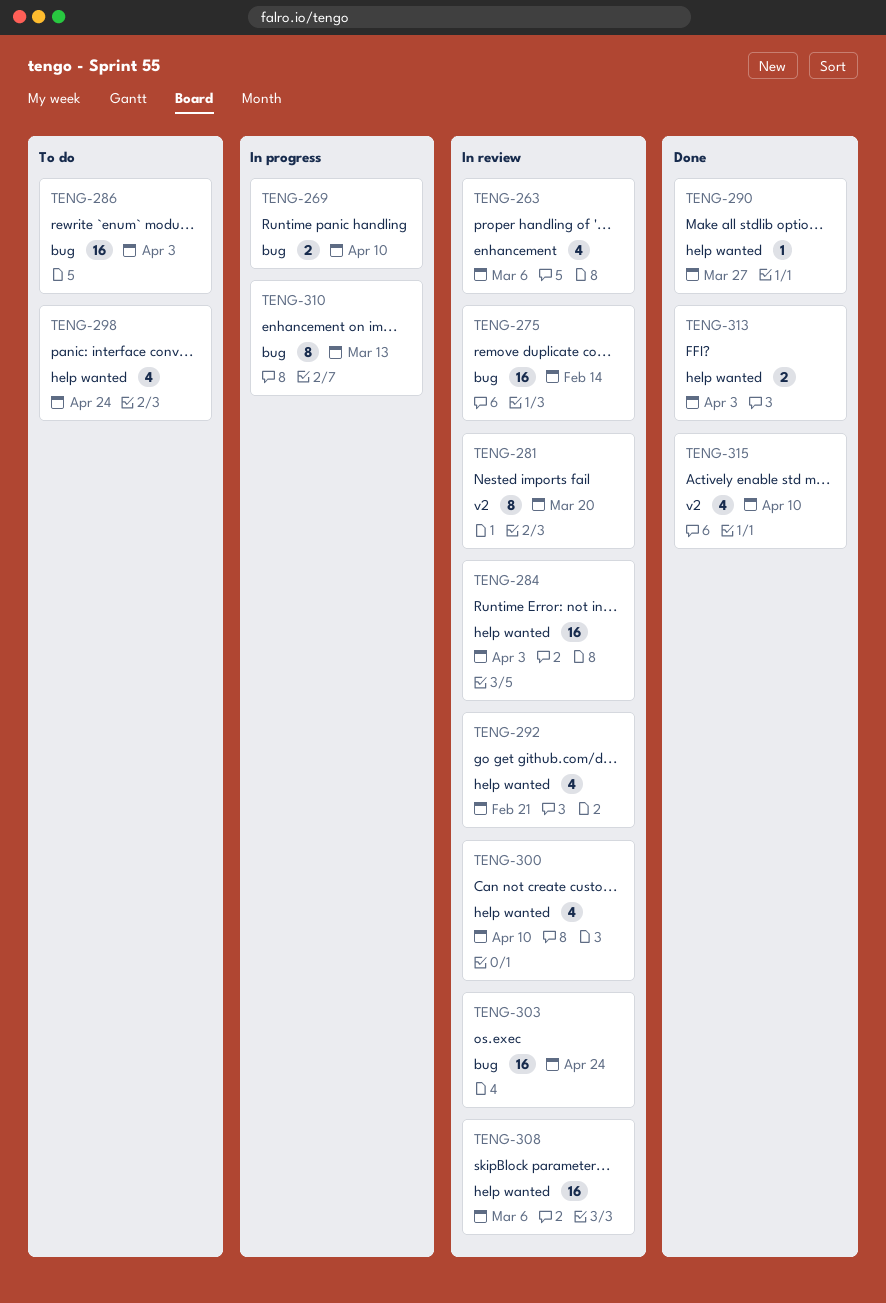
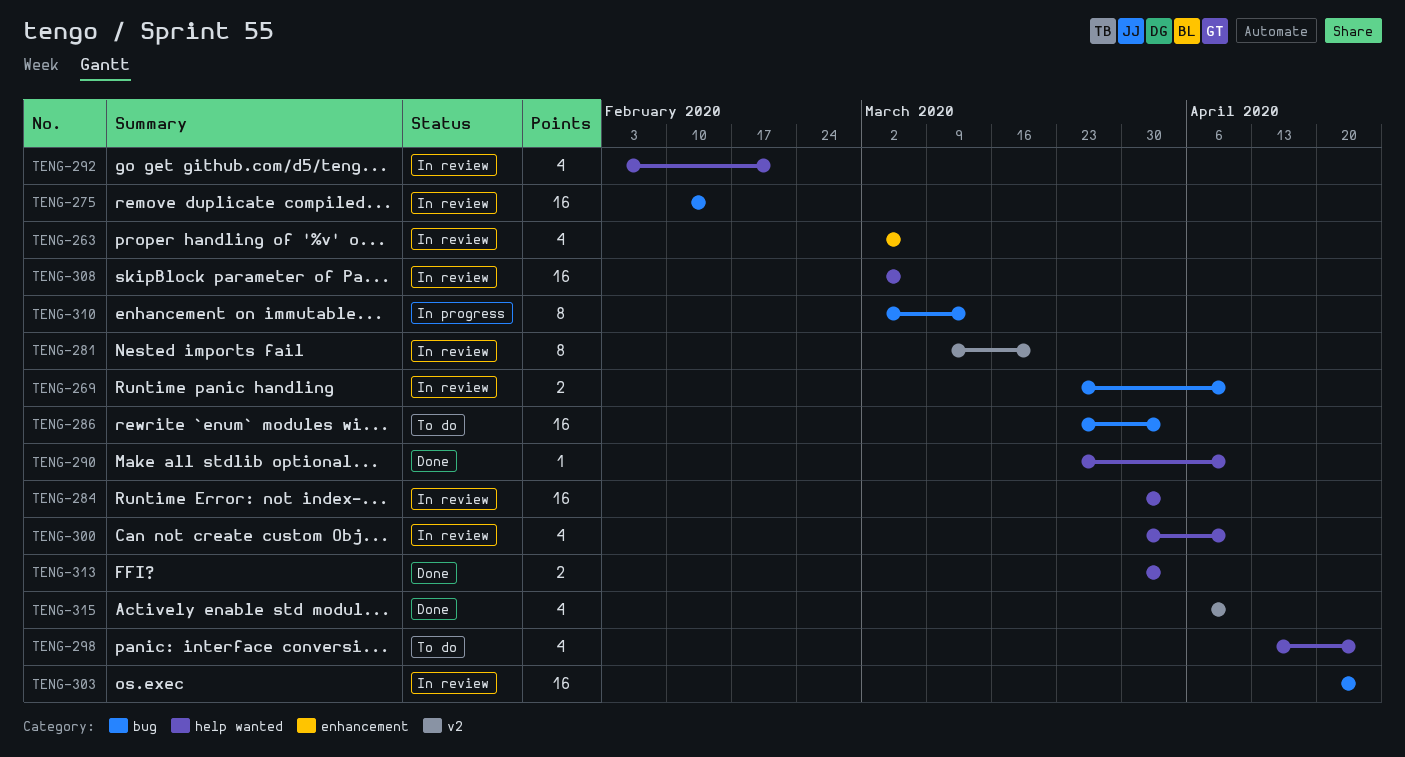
TENG-269, status: In progress -> In review
TENG-290, due: Mar 27 -> Apr 10

